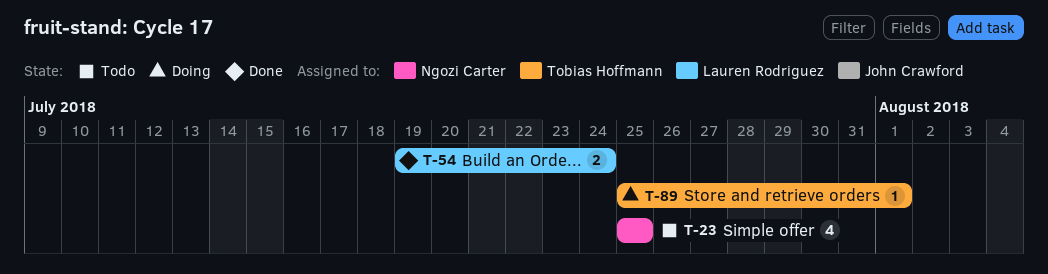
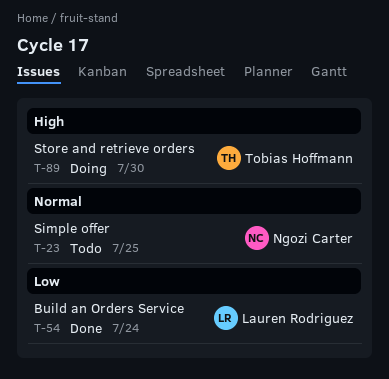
T-89, due: Aug 1 -> Jul 30

